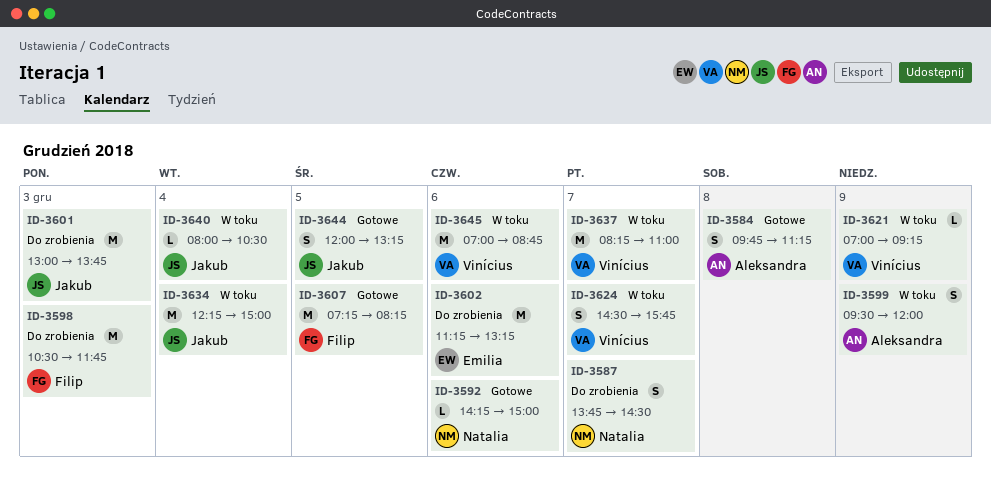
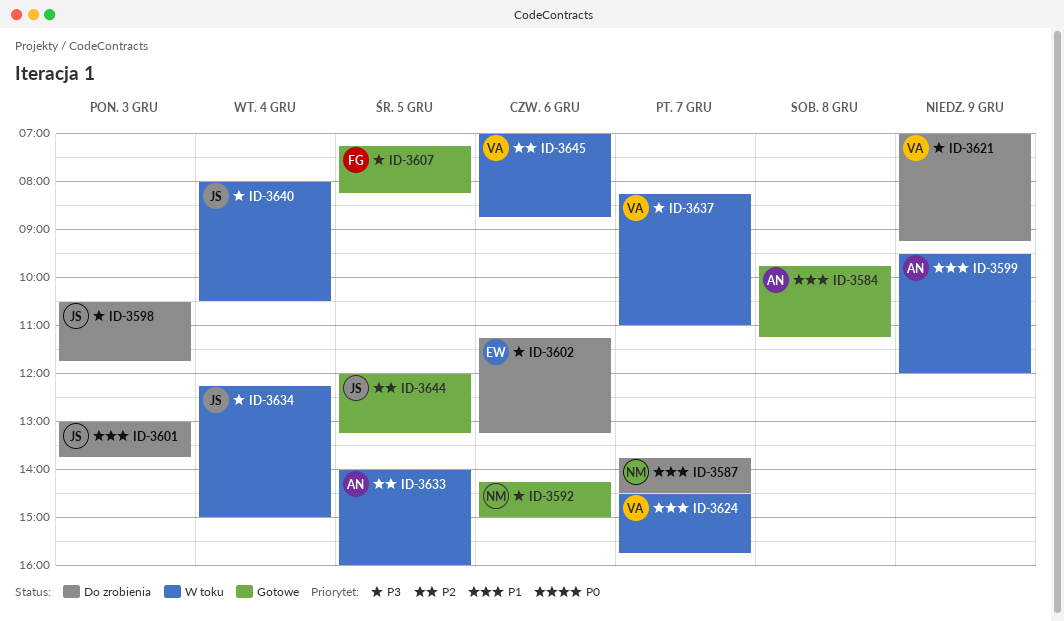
ID-3598, owner: Filip -> Jakub
ID-3621, status: W toku -> Do zrobienia
ID-3633: none -> present

